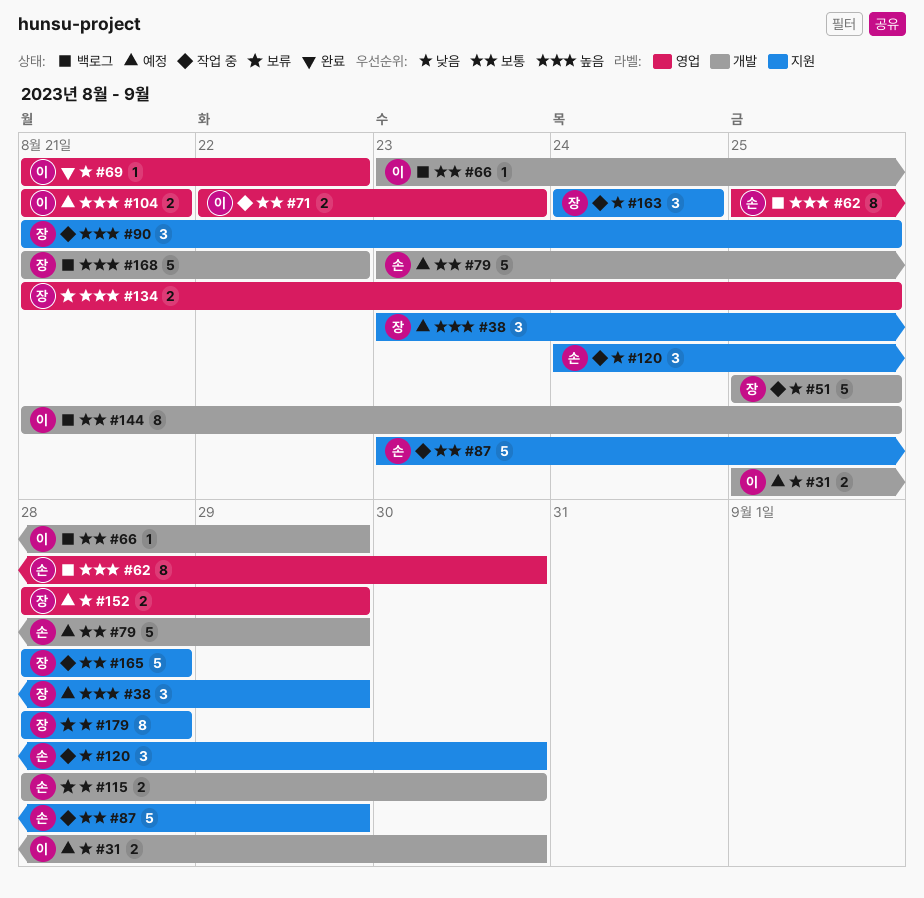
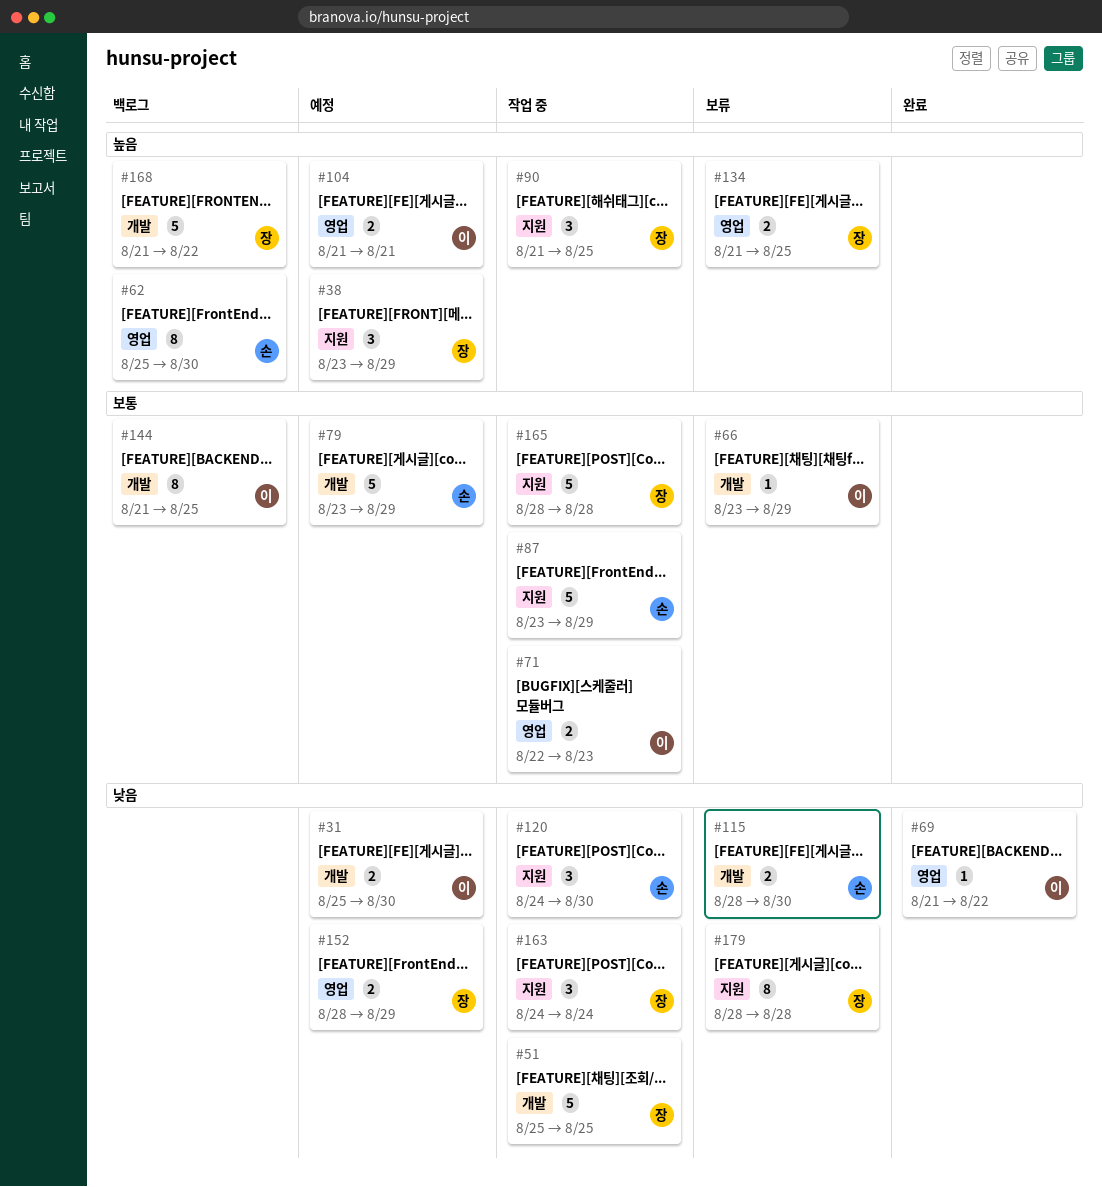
#66, status: 백로그 -> 보류

